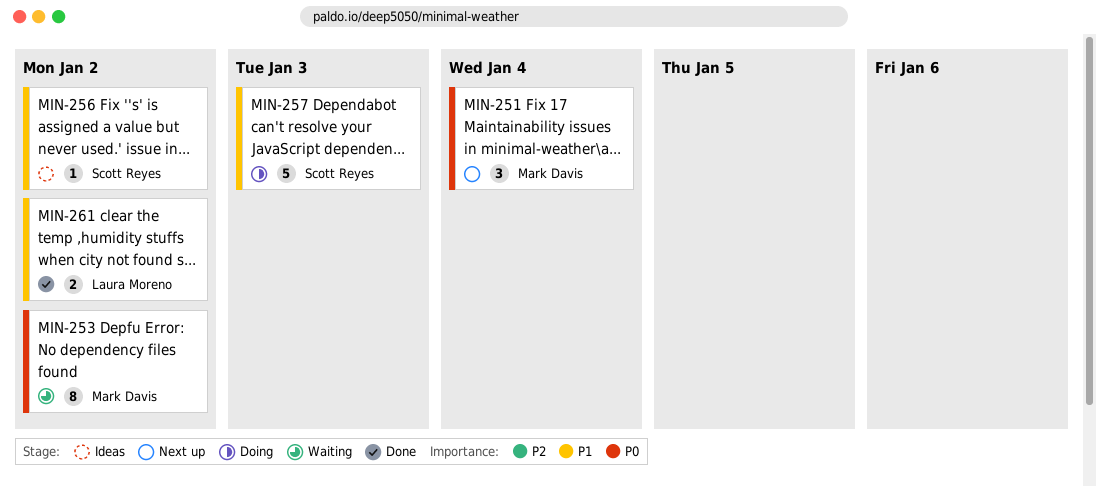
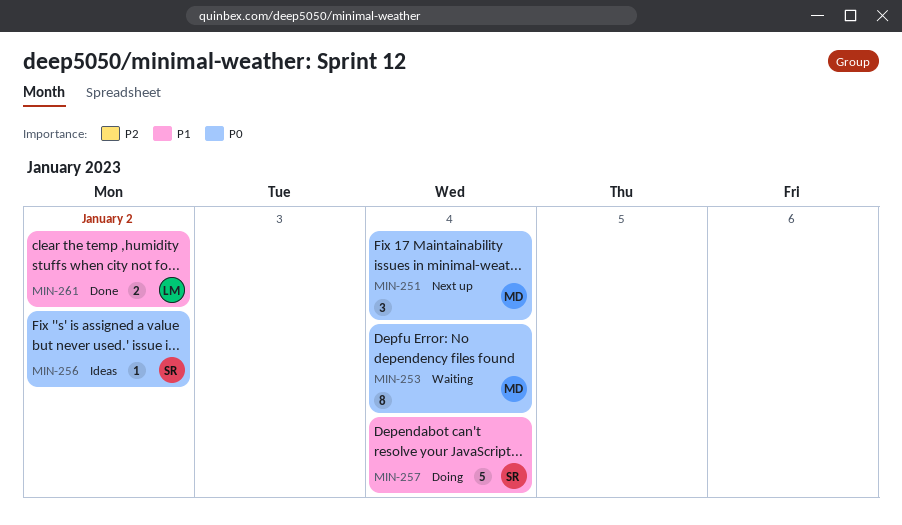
MIN-253, due: Jan 2 -> Jan 4
MIN-256, priority: P1 -> P0
MIN-257, due: Jan 3 -> Jan 4

